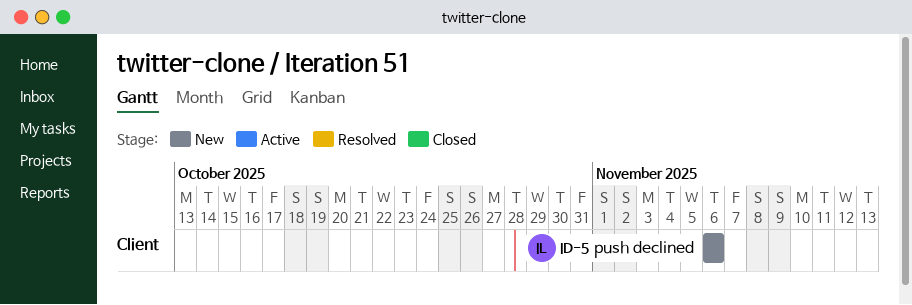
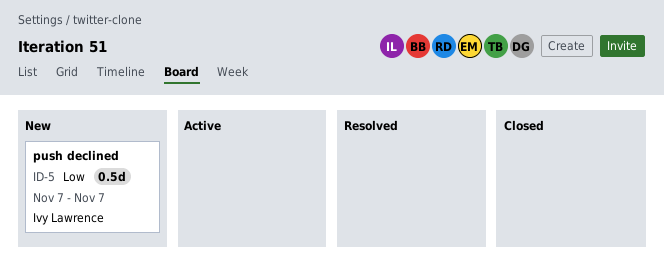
ID-5, start: Nov 6 -> Nov 7
ID-5, due: Nov 6 -> Nov 7

